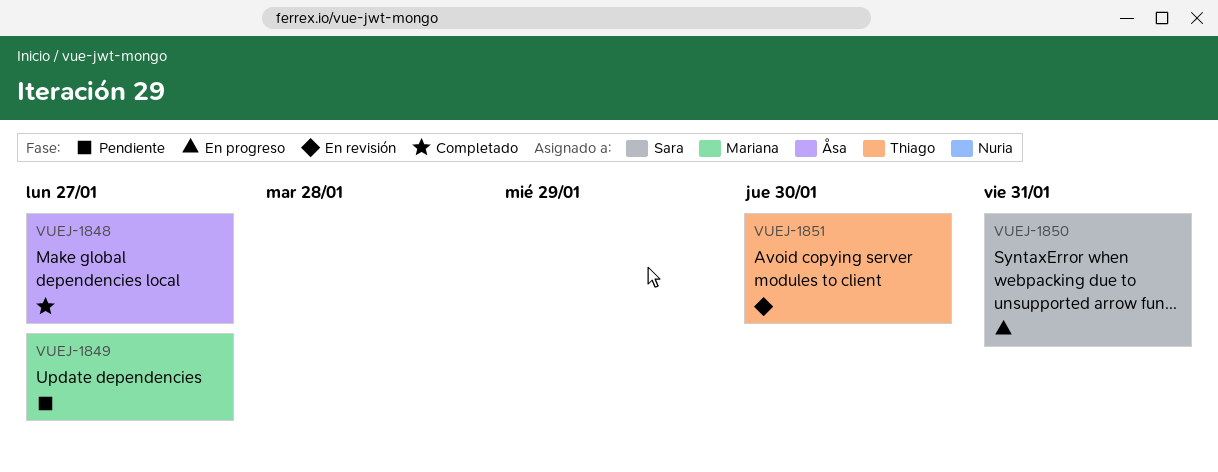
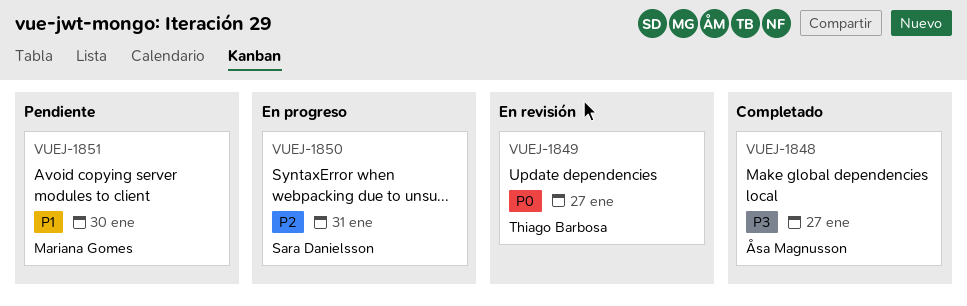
VUEJ-1849, status: Pendiente -> En revisión
VUEJ-1849, owner: Mariana Gomes -> Thiago Barbosa
VUEJ-1851, status: En revisión -> Pendiente
VUEJ-1851, owner: Thiago Barbosa -> Mariana Gomes

